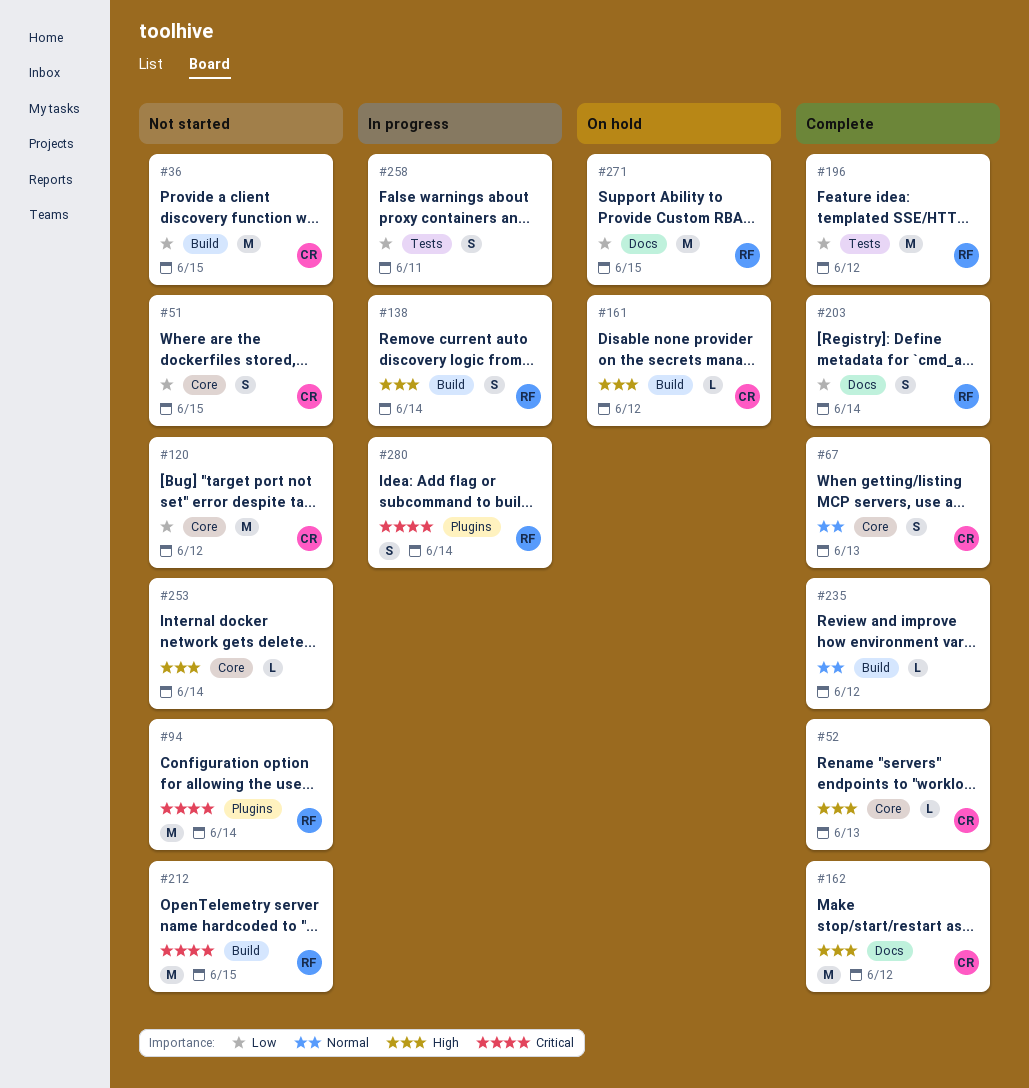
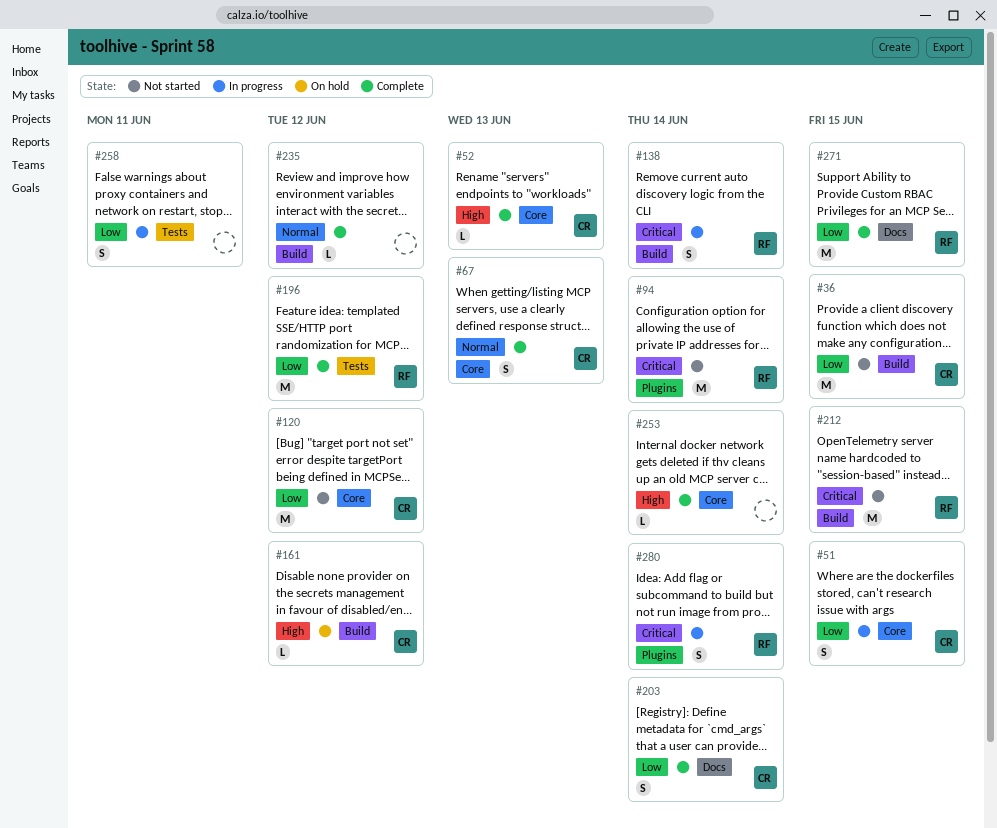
#51, status: Not started -> In progress
#138, priority: High -> Critical
#162: present -> none
#203, owner: RF -> CR
#253, status: Not started -> Complete
#271, status: On hold -> Complete

